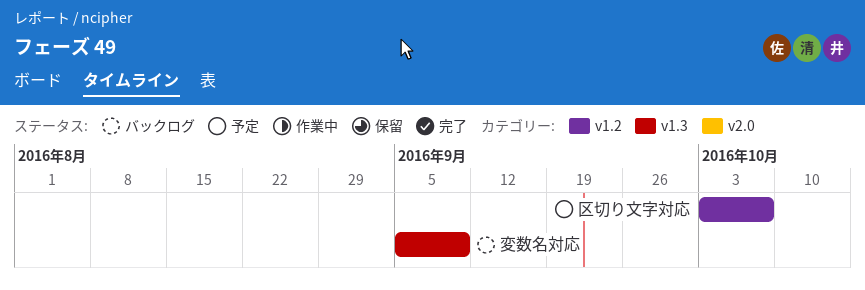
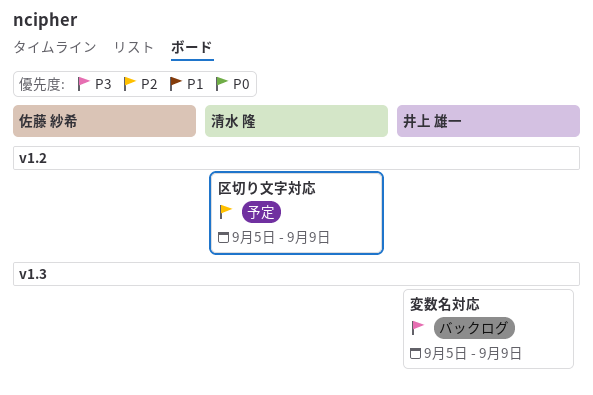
区切り文字対応, start: Oct 3 -> Sep 5
区切り文字対応, due: Oct 7 -> Sep 9

